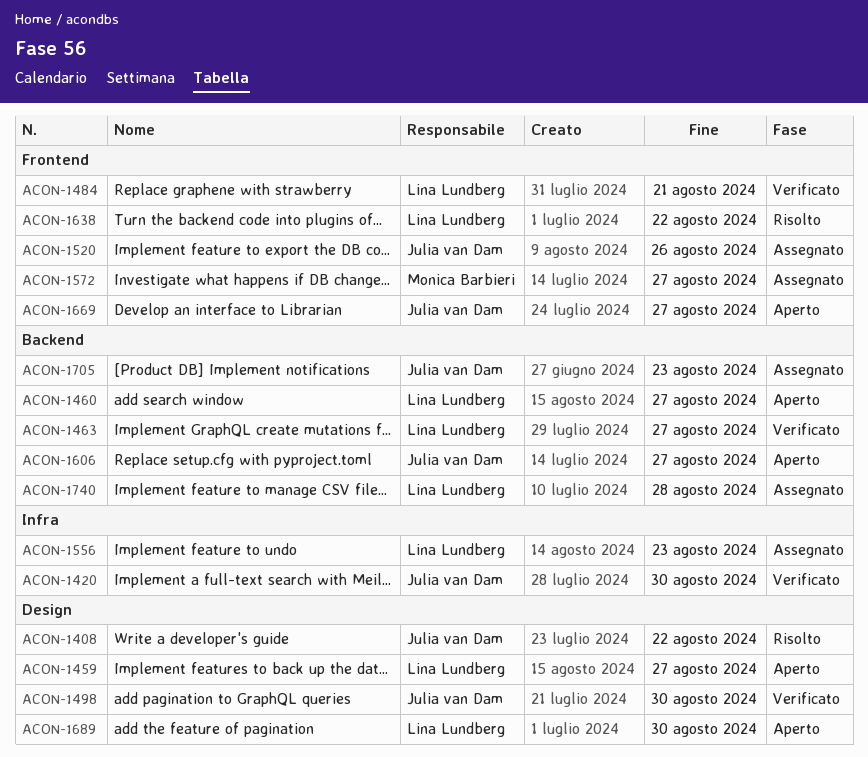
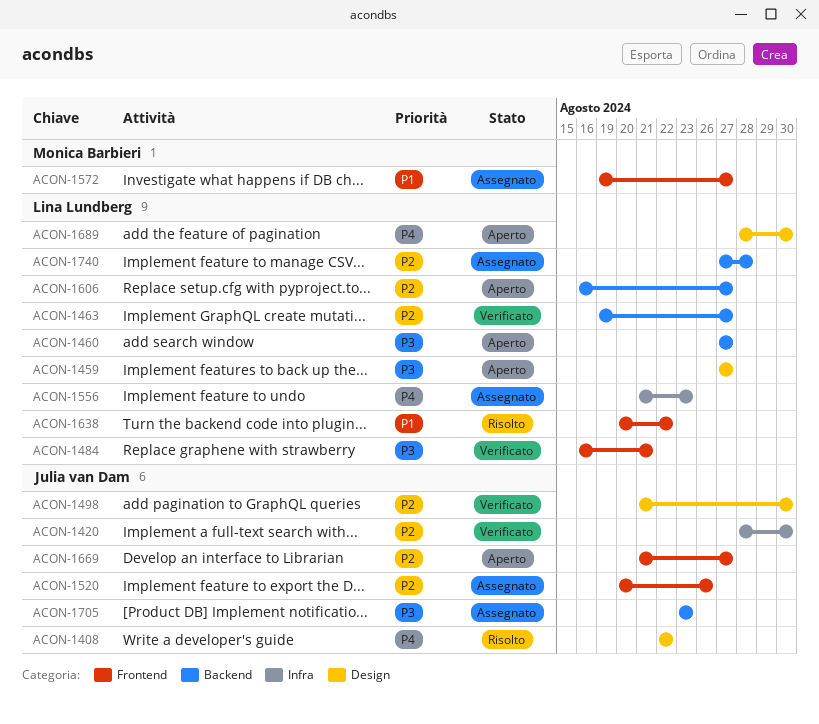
ACON-1606, owner: Julia van Dam -> Lina Lundberg

